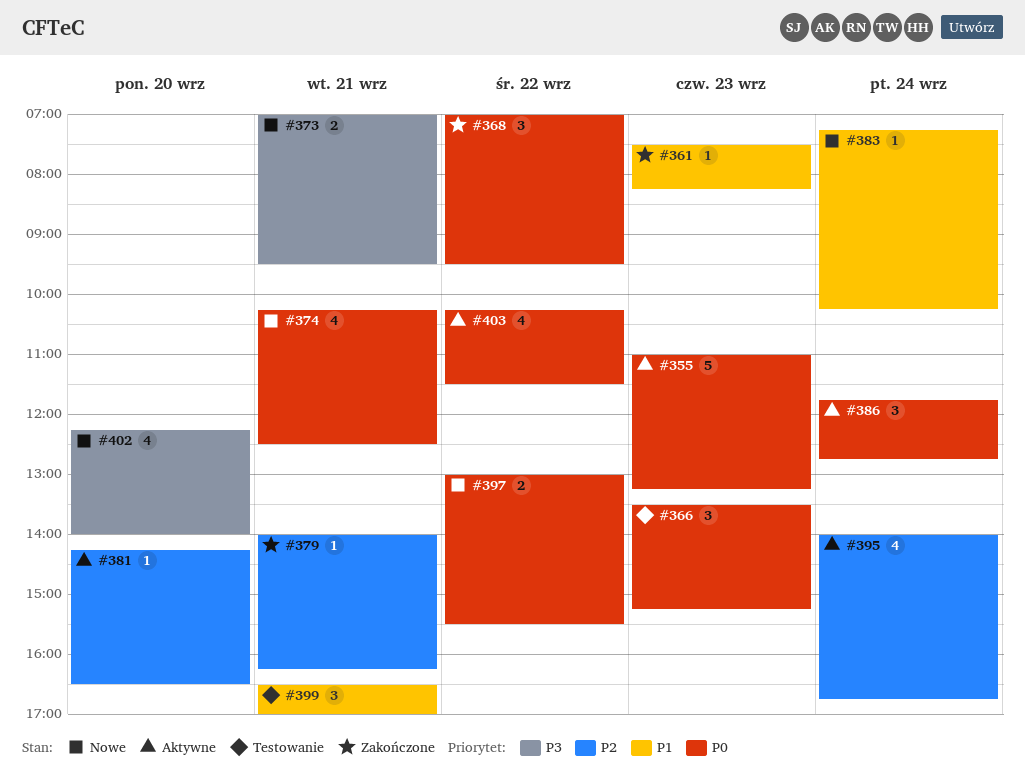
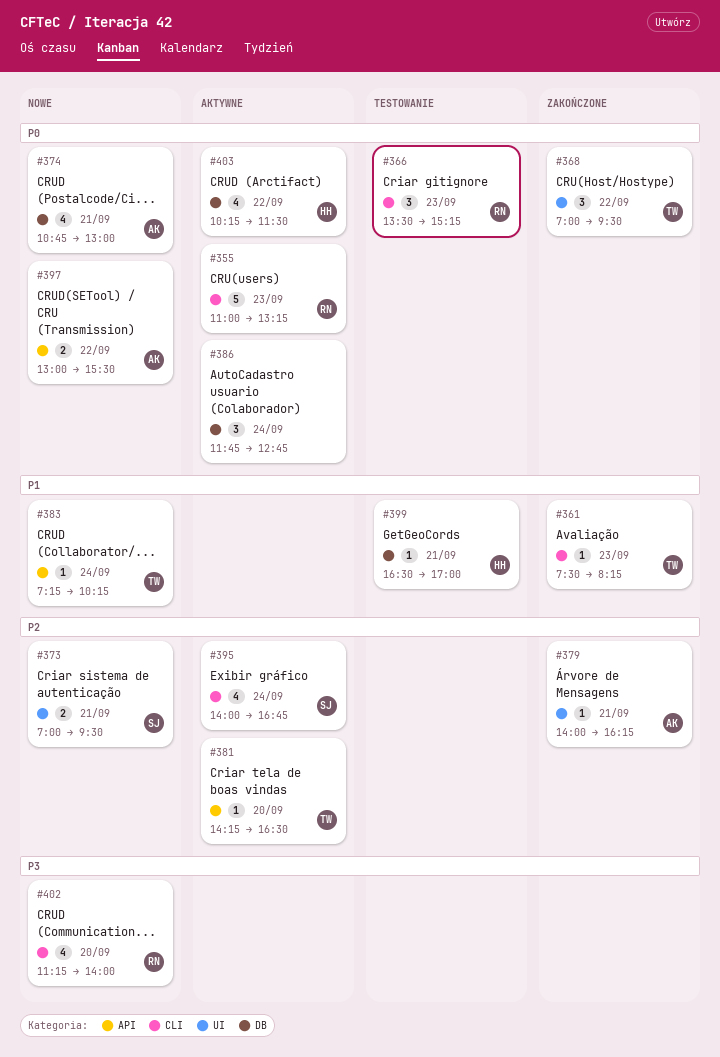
#373, priority: P3 -> P2
#374, begins: 10:15 -> 10:45
#374, ends: 12:30 -> 13:00
#399, estimate: 3 -> 1
#402, begins: 12:15 -> 11:15

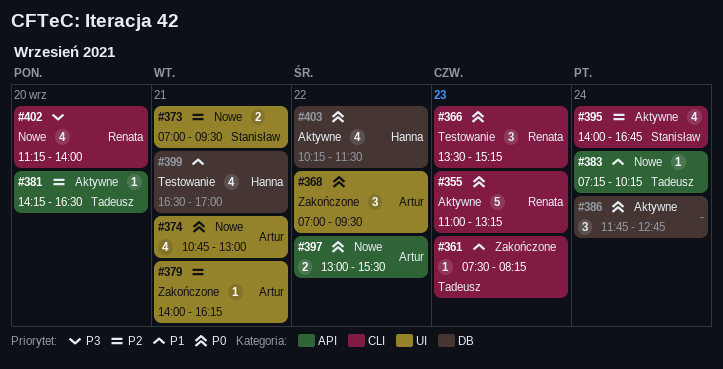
#368, owner: Tadeusz -> Artur
#374, label: DB -> UI
#399, estimate: 1 -> 4

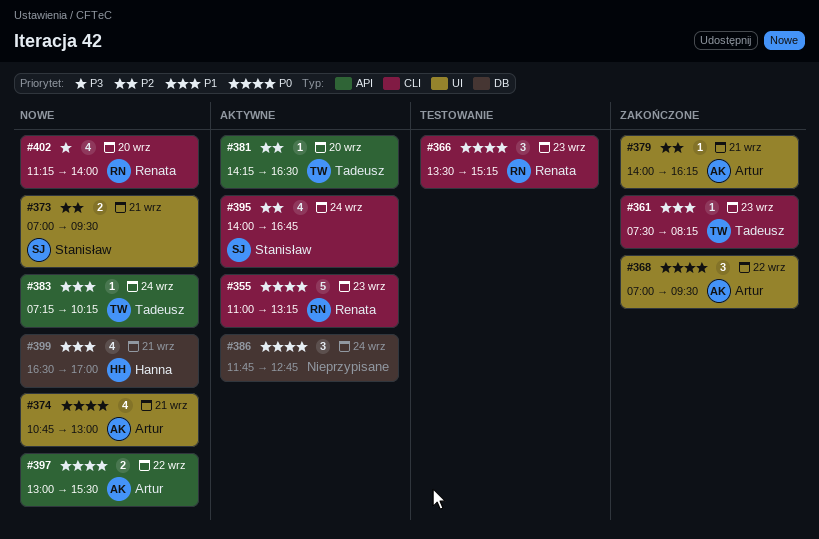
#399, status: Testowanie -> Nowe
#403: present -> none

